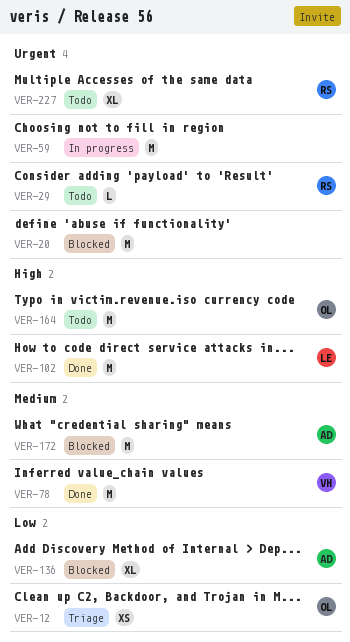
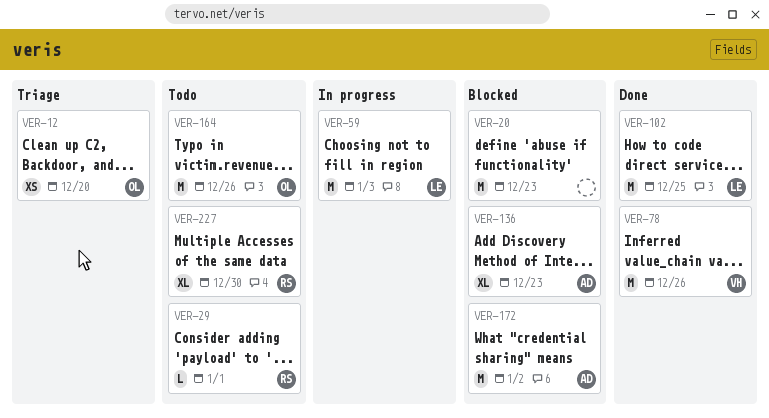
VER-59, owner: none -> LE

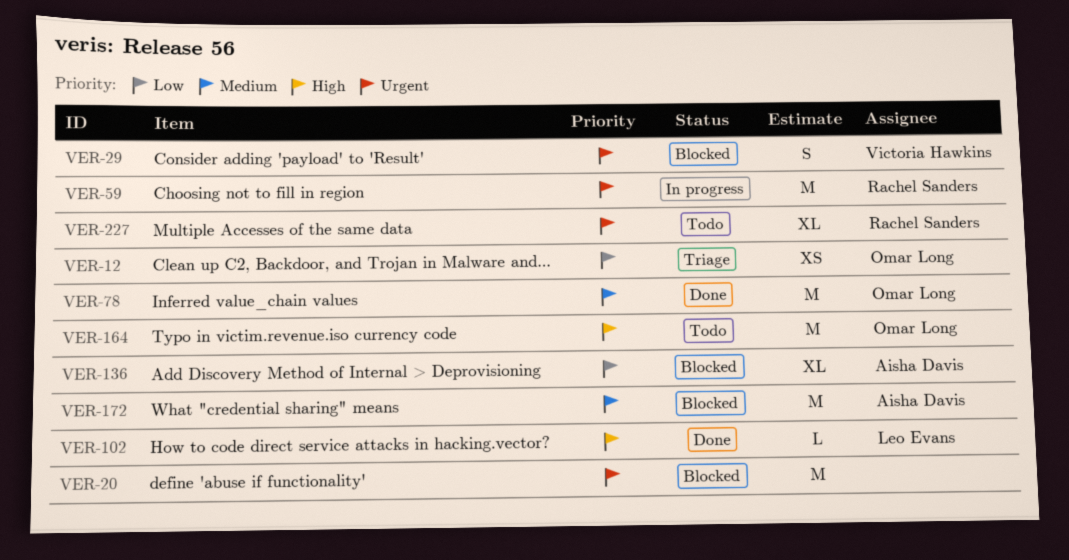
VER-29, status: Todo -> Blocked
VER-29, owner: Rachel Sanders -> Victoria Hawkins
VER-29, estimate: L -> S
VER-59, owner: Leo Evans -> Rachel Sanders
VER-78, owner: Victoria Hawkins -> Omar Long
VER-102, estimate: M -> L

